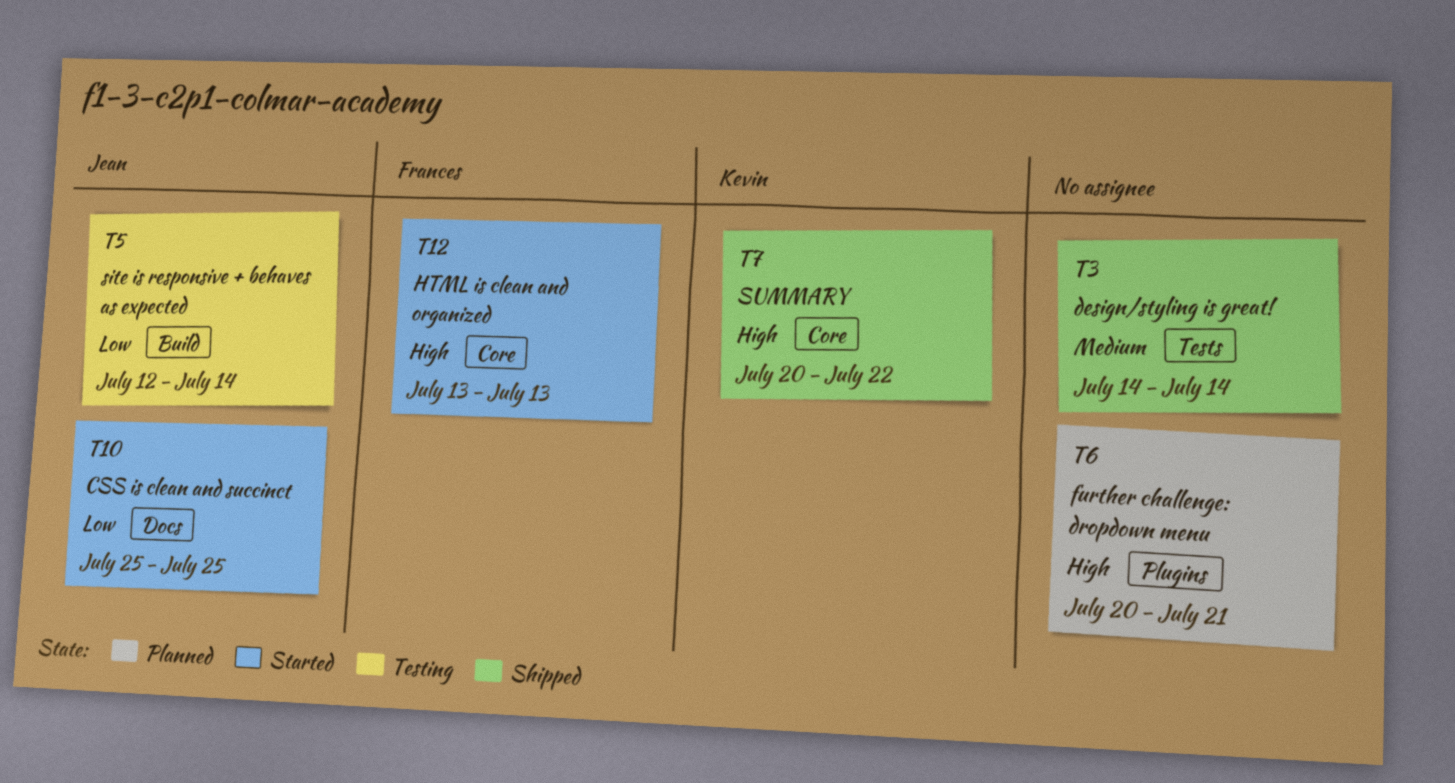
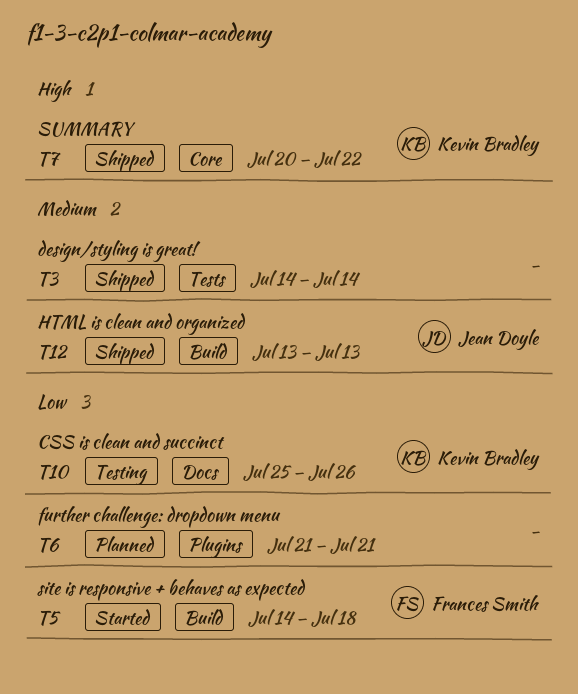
T5, status: Testing -> Started
T5, owner: Jean Doyle -> Frances Smith
T5, start: Jul 12 -> Jul 14
T5, due: Jul 14 -> Jul 18
T6, priority: High -> Low
T6, start: Jul 20 -> Jul 21
T10, status: Started -> Testing
T10, owner: Jean Doyle -> Kevin Bradley
T10, due: Jul 25 -> Jul 26
T12, status: Started -> Shipped
T12, owner: Frances Smith -> Jean Doyle
T12, priority: High -> Medium
T12, label: Core -> Build

